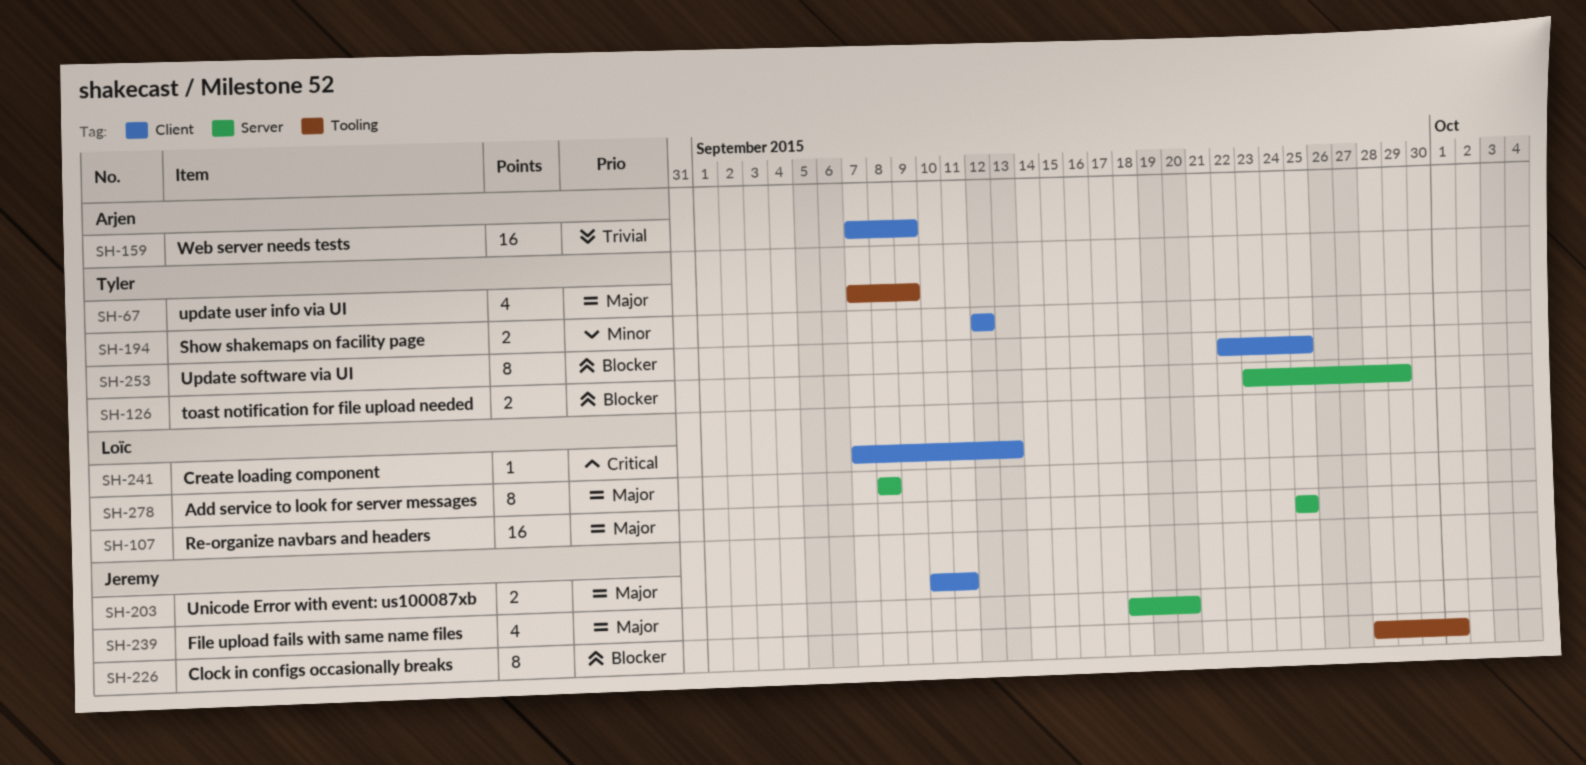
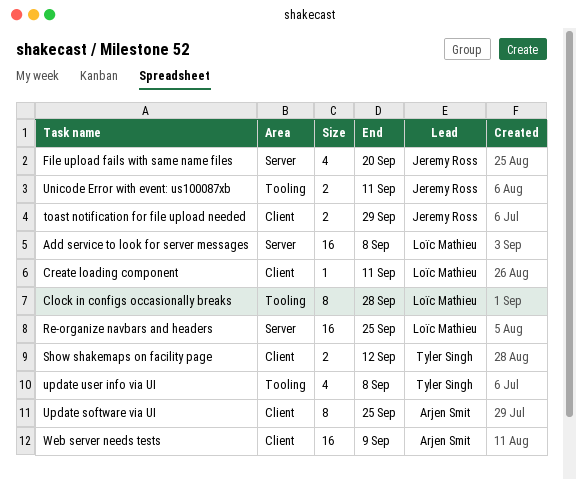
Add service to look for server messages, estimate: 8 -> 16
Clock in configs occasionally breaks, owner: Jeremy Ross -> Loïc Mathieu
Clock in configs occasionally breaks, due: Oct 1 -> Sep 28
Create loading component, due: Sep 13 -> Sep 11
toast notification for file upload needed, owner: Tyler Singh -> Jeremy Ross
toast notification for file upload needed, label: Server -> Client
Unicode Error with event: us100087xb, label: Client -> Tooling
Update software via UI, owner: Tyler Singh -> Arjen Smit
update user info via UI, due: Sep 9 -> Sep 8

